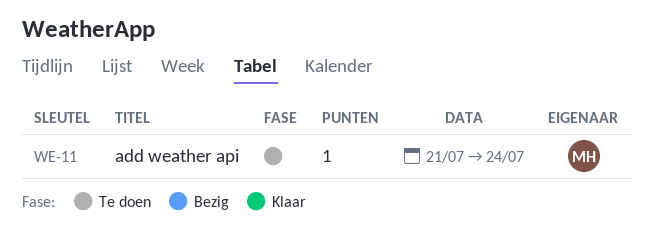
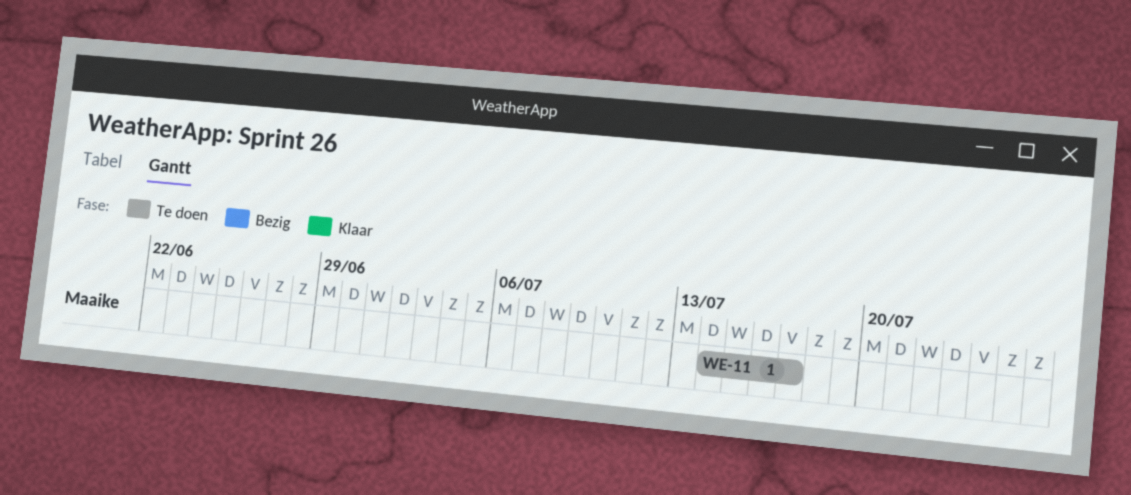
WE-11, start: Jul 21 -> Jul 14
WE-11, due: Jul 24 -> Jul 17

